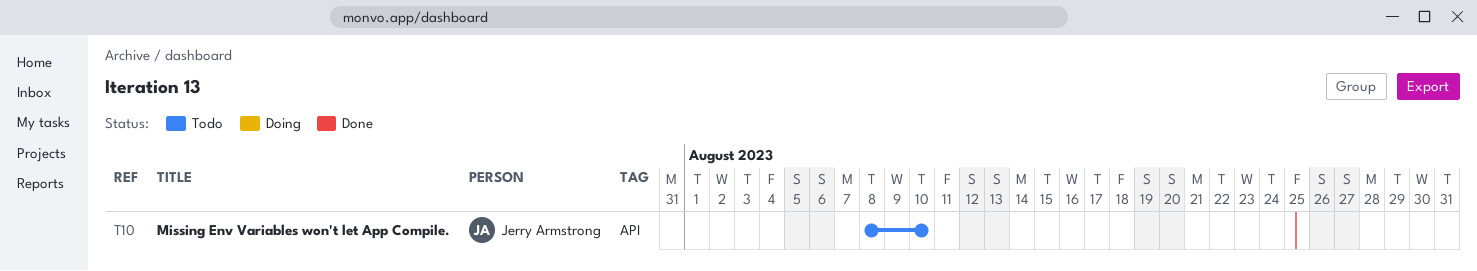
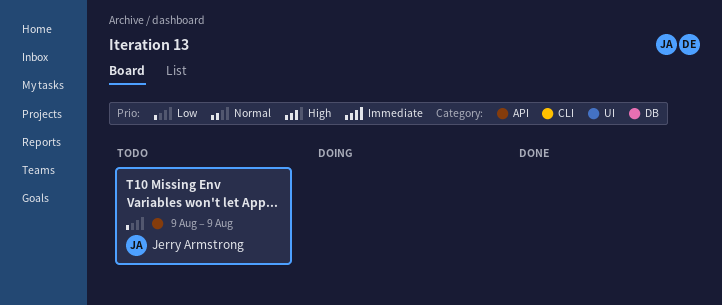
T10, start: Aug 8 -> Aug 9
T10, due: Aug 10 -> Aug 9

